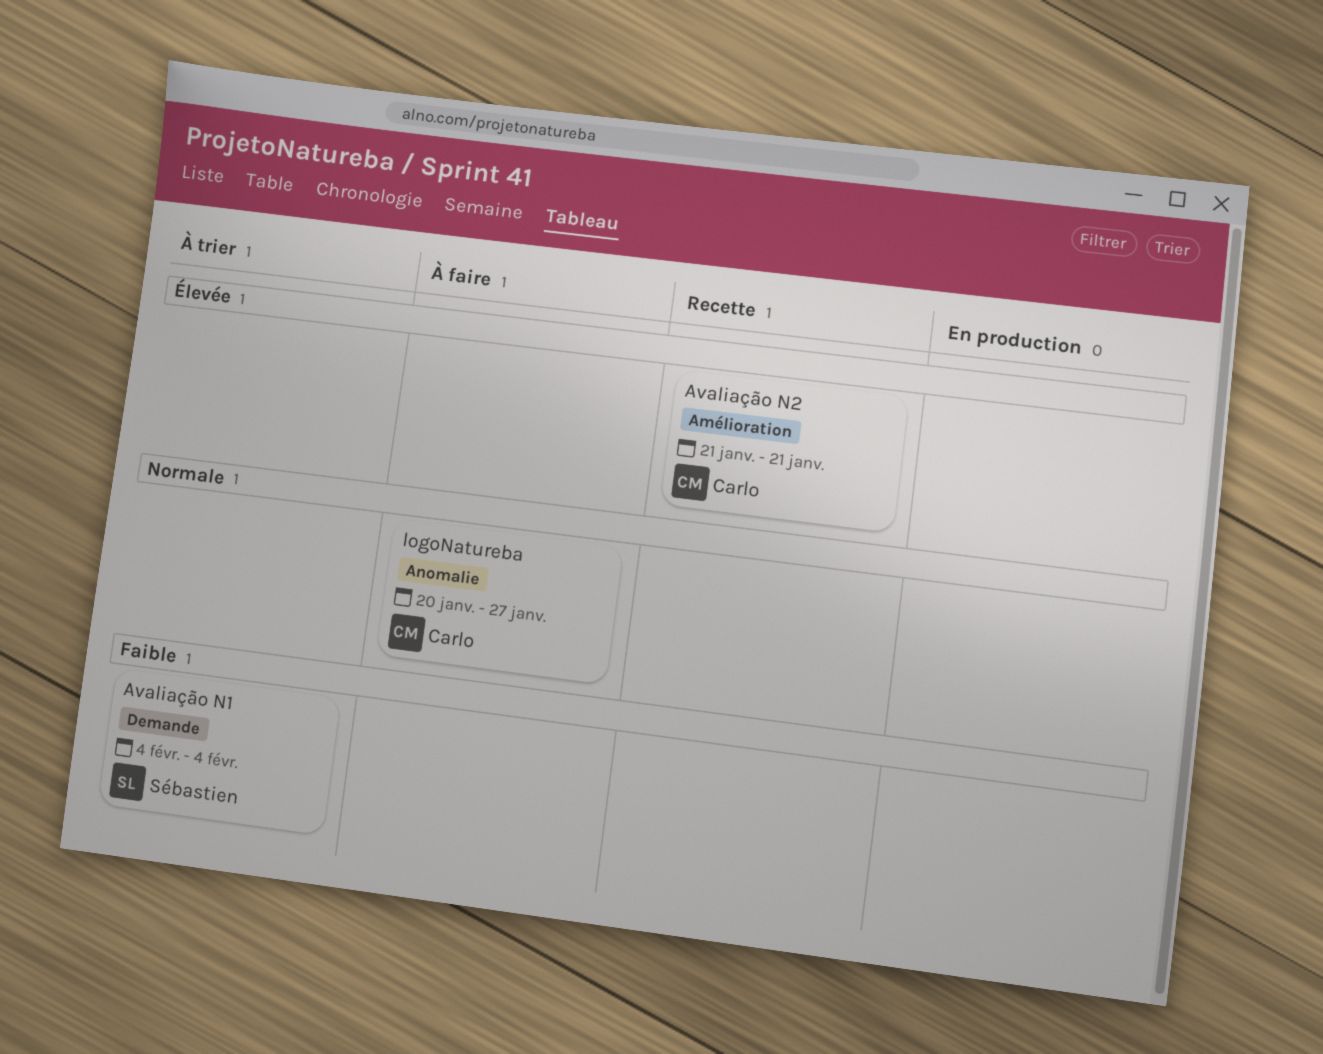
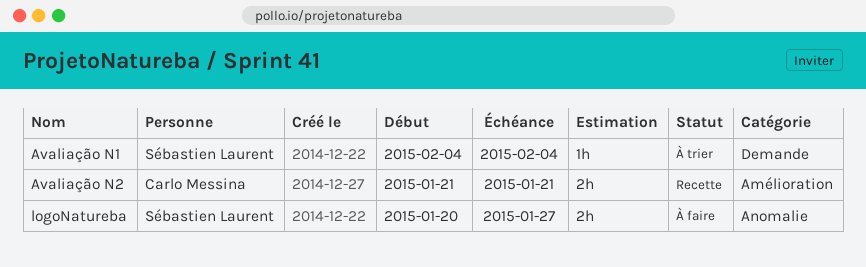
logoNatureba, owner: Carlo Messina -> Sébastien Laurent

